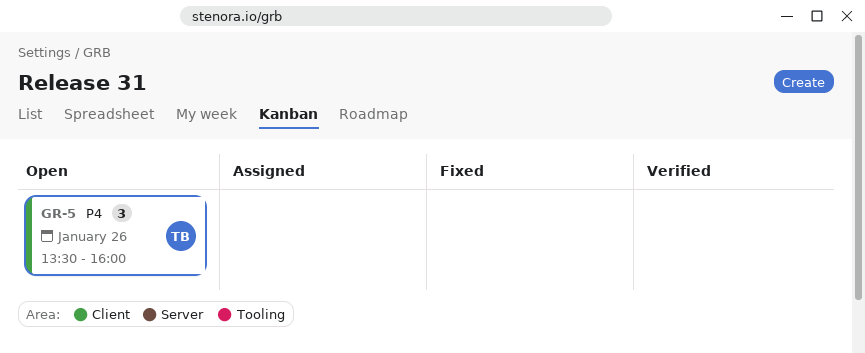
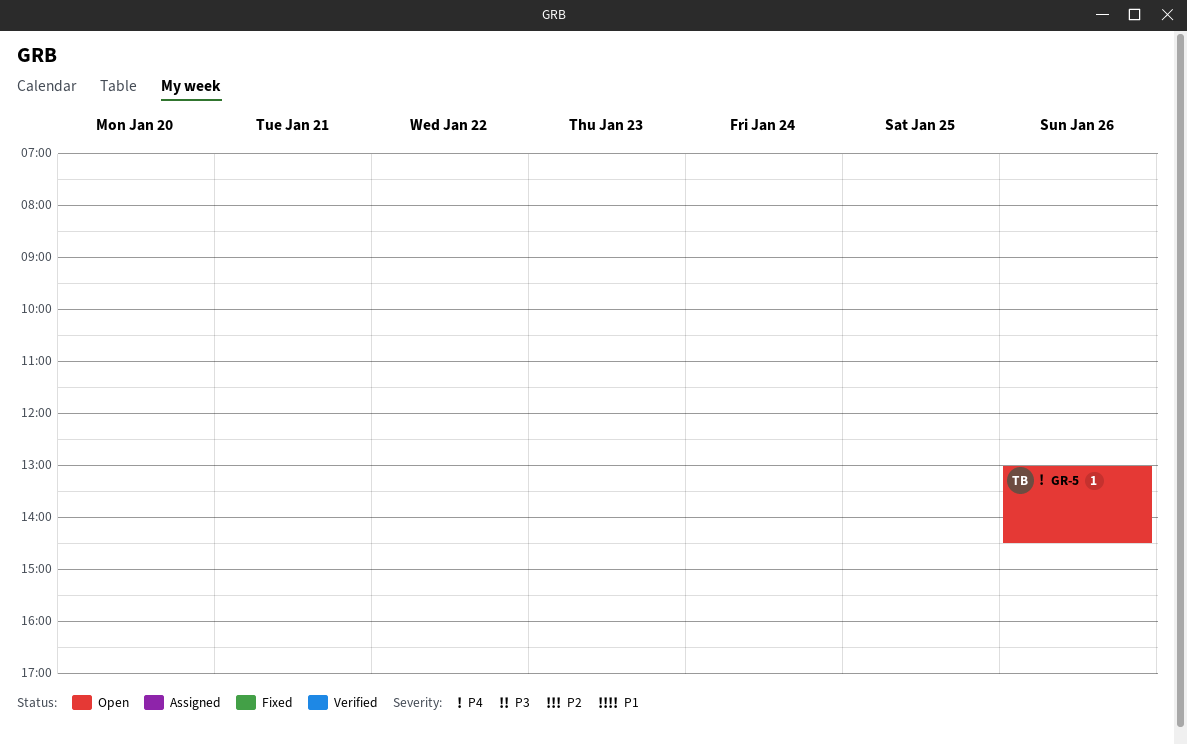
GR-5, estimate: 3 -> 1
GR-5, begins: 13:30 -> 13:00
GR-5, ends: 16:00 -> 14:30

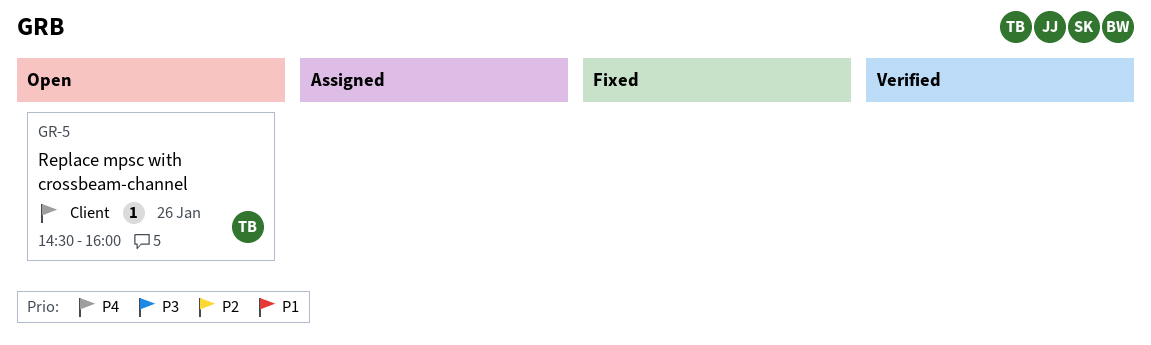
GR-5, begins: 13:00 -> 14:30
GR-5, ends: 14:30 -> 16:00

